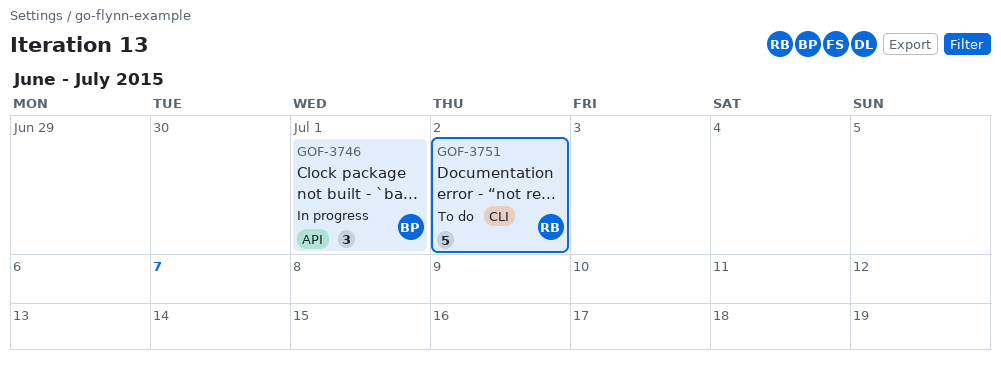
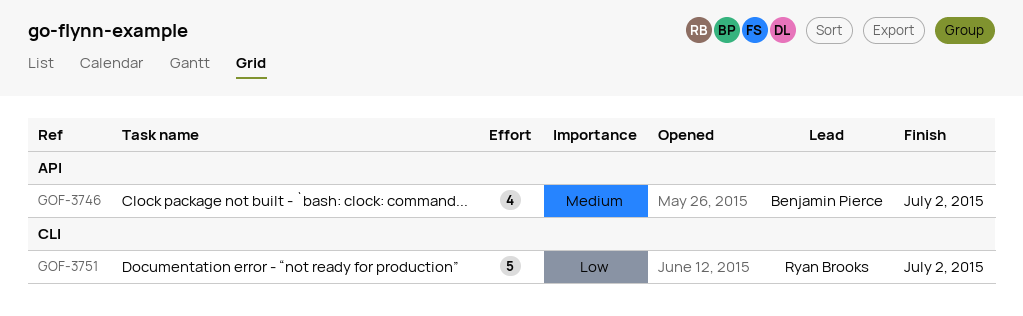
GOF-3746, estimate: 3 -> 4
GOF-3746, due: Jul 1 -> Jul 2

